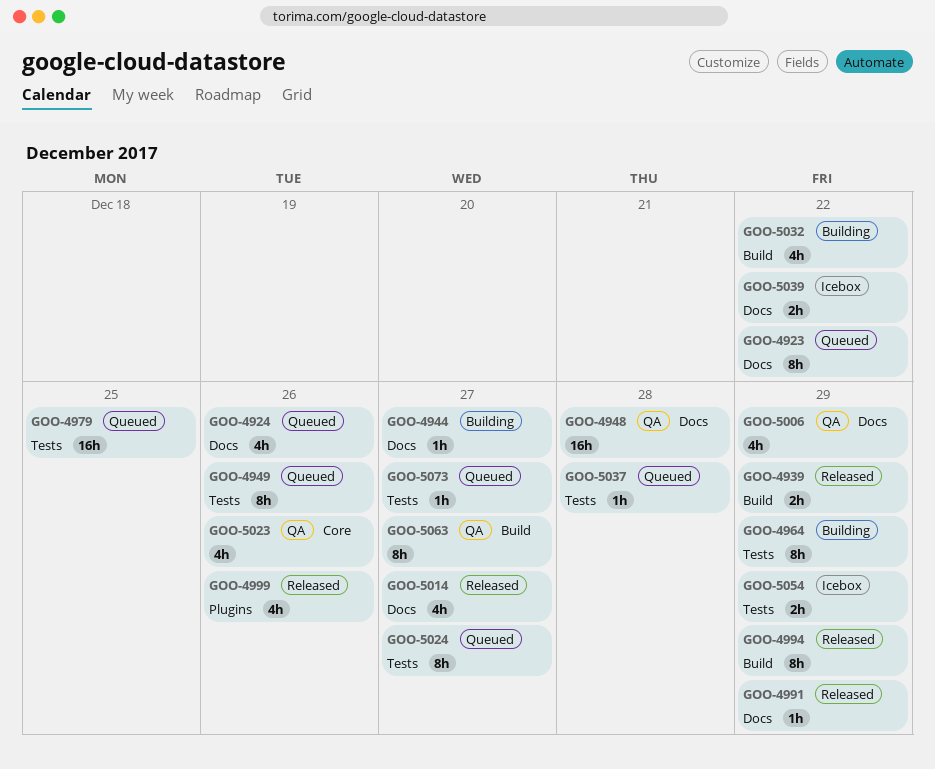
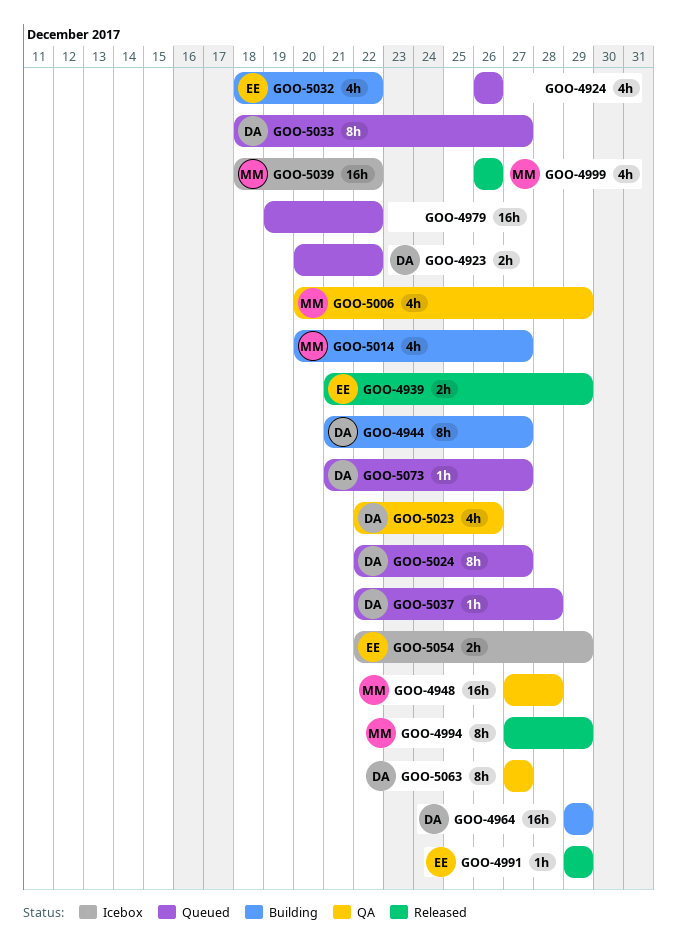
GOO-4923, estimate: 8h -> 2h
GOO-4944, estimate: 1h -> 8h
GOO-4949: present -> none
GOO-4964, estimate: 8h -> 16h
GOO-4979, due: Dec 25 -> Dec 22
GOO-5014, status: Released -> Building
GOO-5033: none -> present
GOO-5039, estimate: 2h -> 16h

